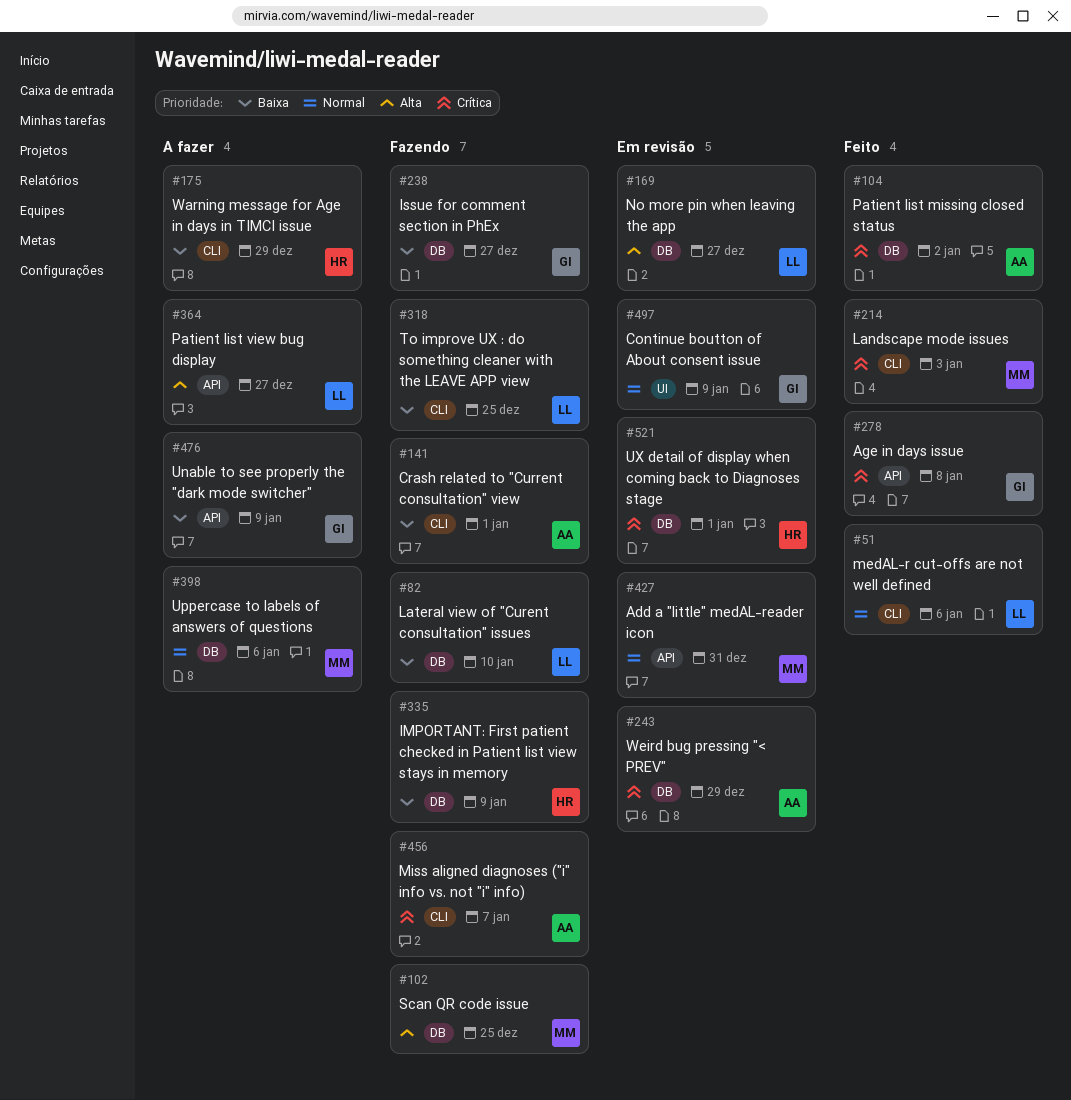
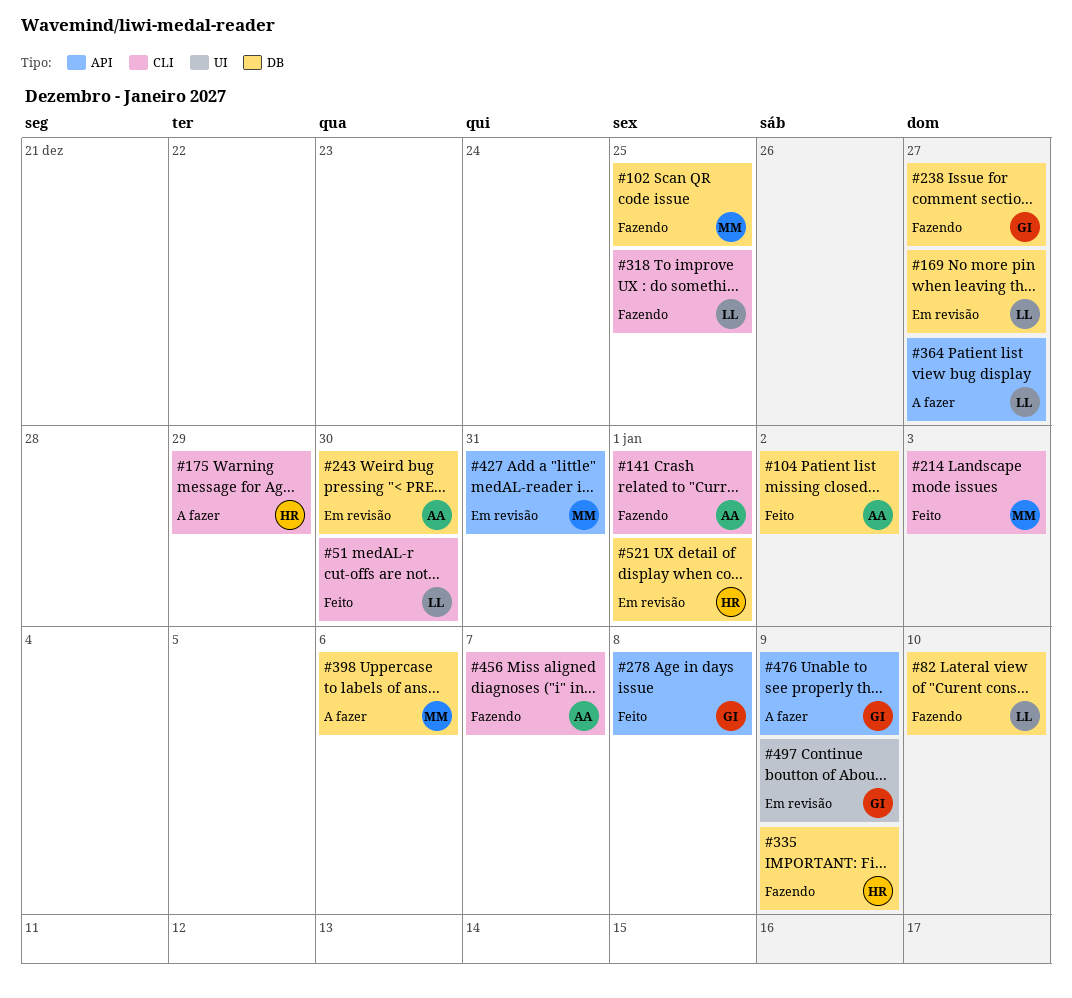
#51, due: Jan 6 -> Dec 30
#243, due: Dec 29 -> Dec 30

